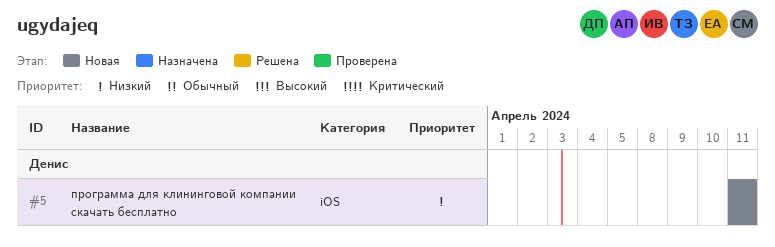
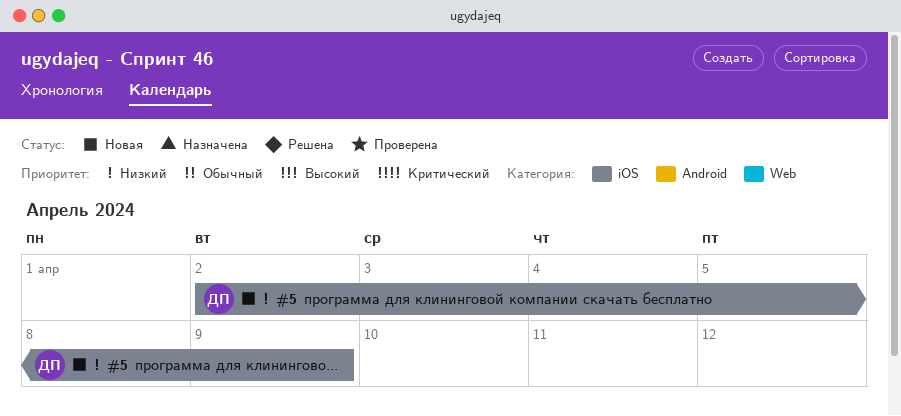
#5, start: Apr 11 -> Apr 2
#5, due: Apr 11 -> Apr 9

